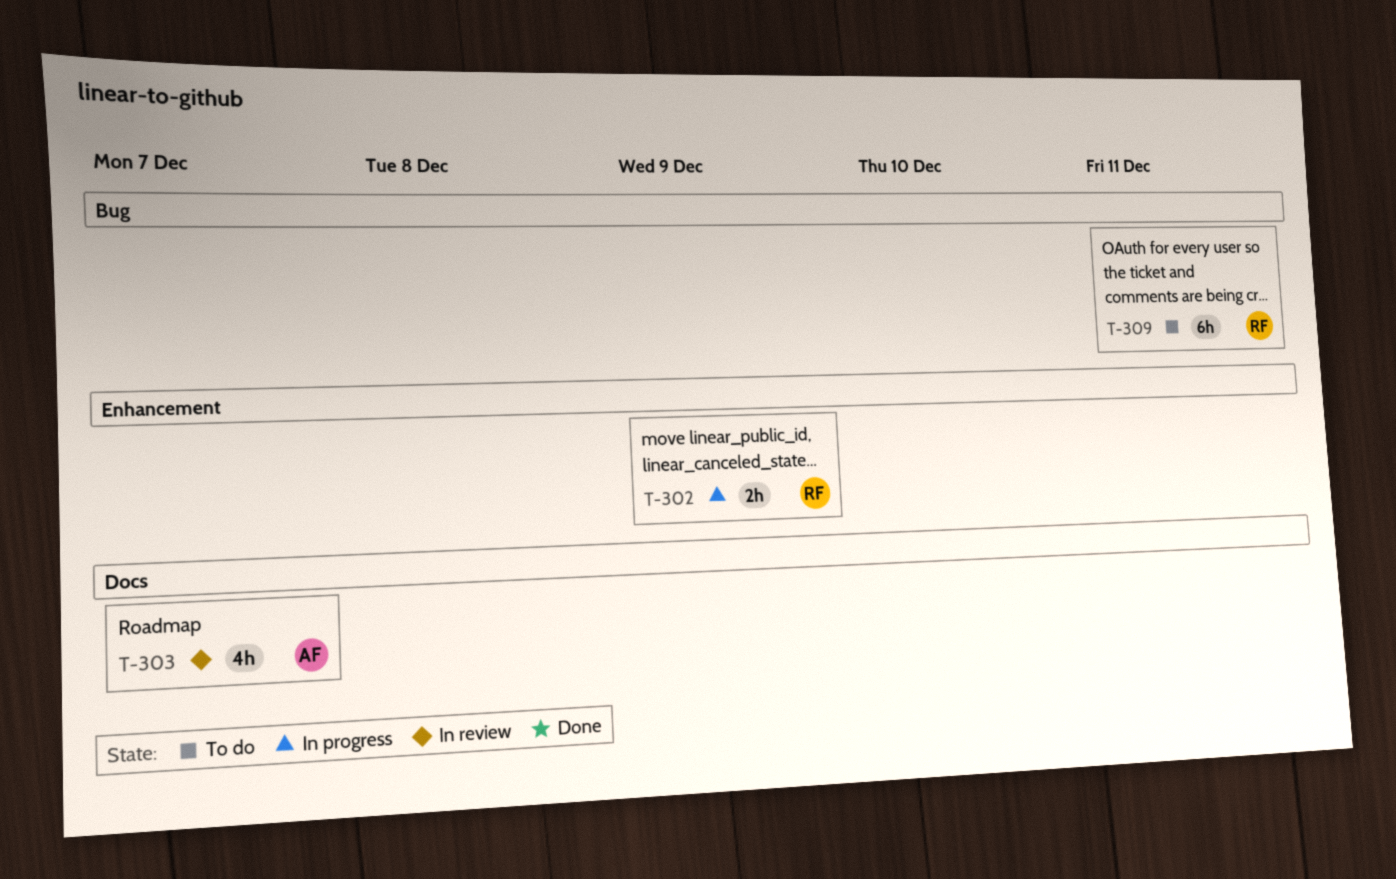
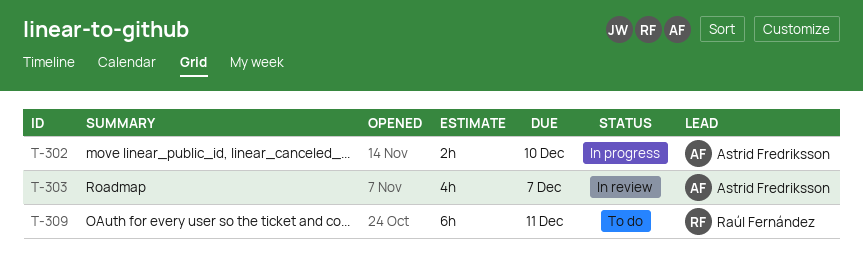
T-302, owner: Raúl Fernández -> Astrid Fredriksson
T-302, due: Dec 9 -> Dec 10

